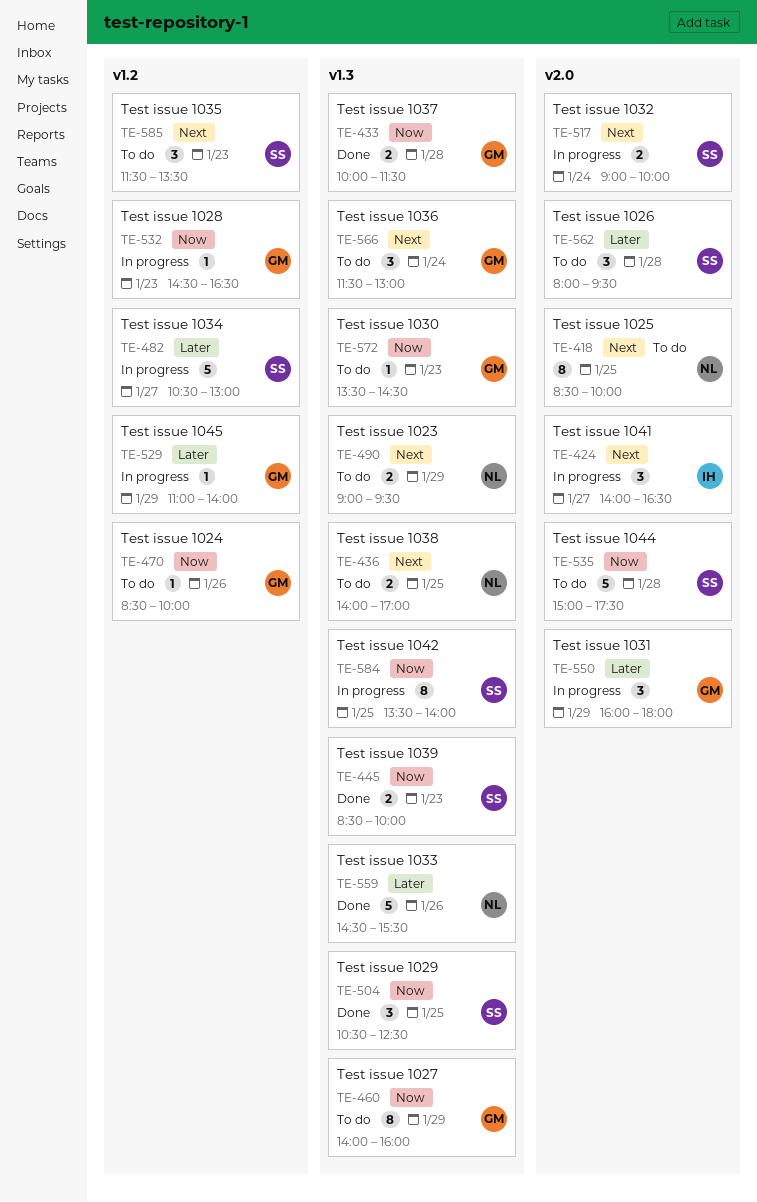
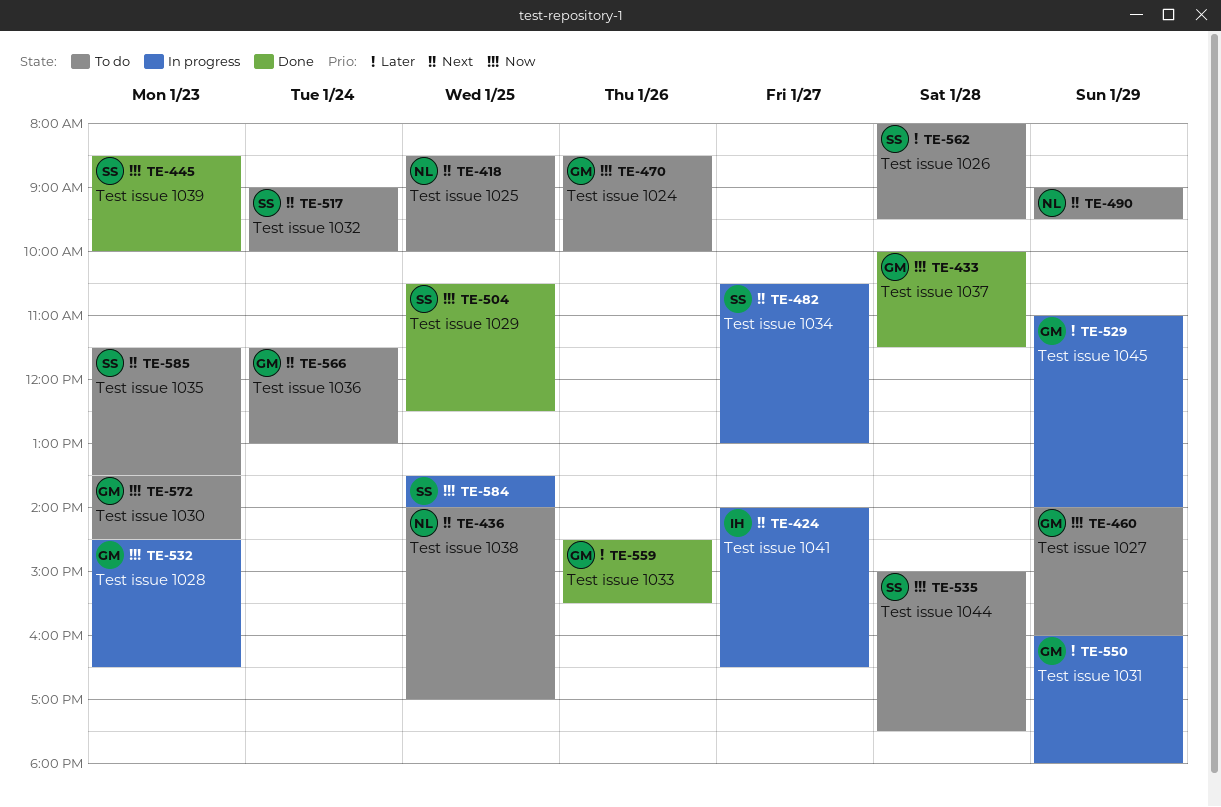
TE-482, priority: Later -> Next
TE-517, status: In progress -> To do
TE-559, owner: NL -> GM

